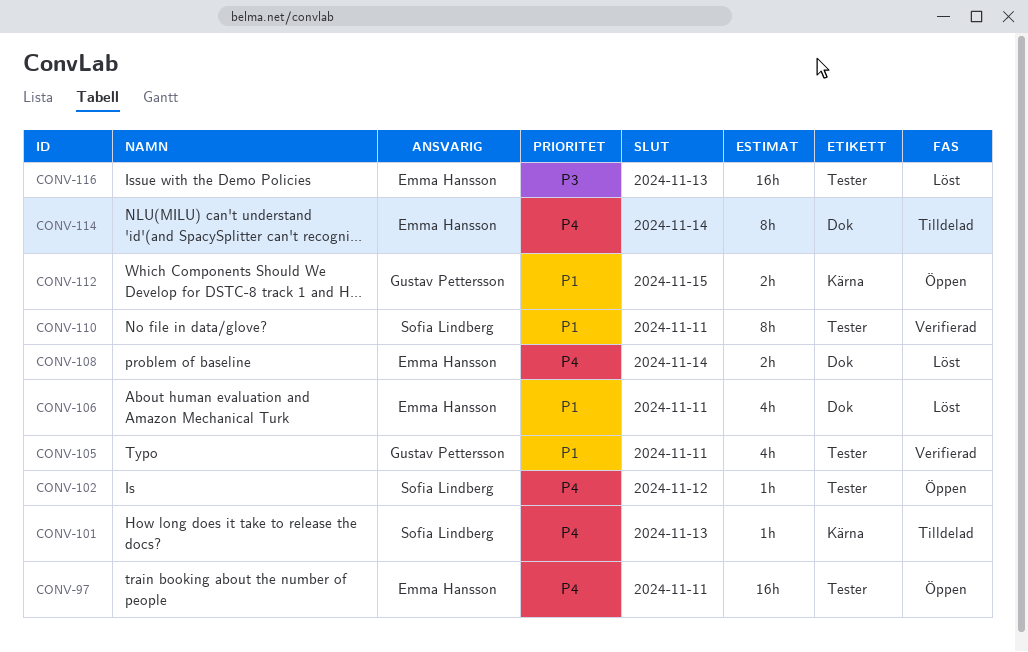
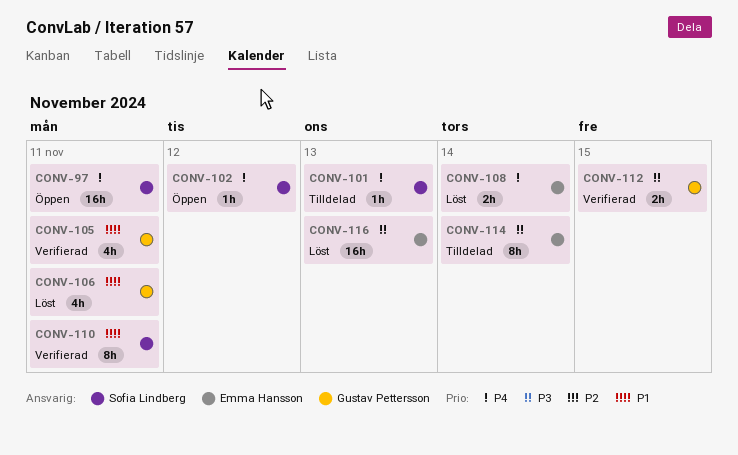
CONV-97, owner: Emma Hansson -> Sofia Lindberg
CONV-106, owner: Emma Hansson -> Gustav Pettersson
CONV-112, status: Öppen -> Verifierad
CONV-112, priority: P1 -> P3
CONV-114, priority: P4 -> P3

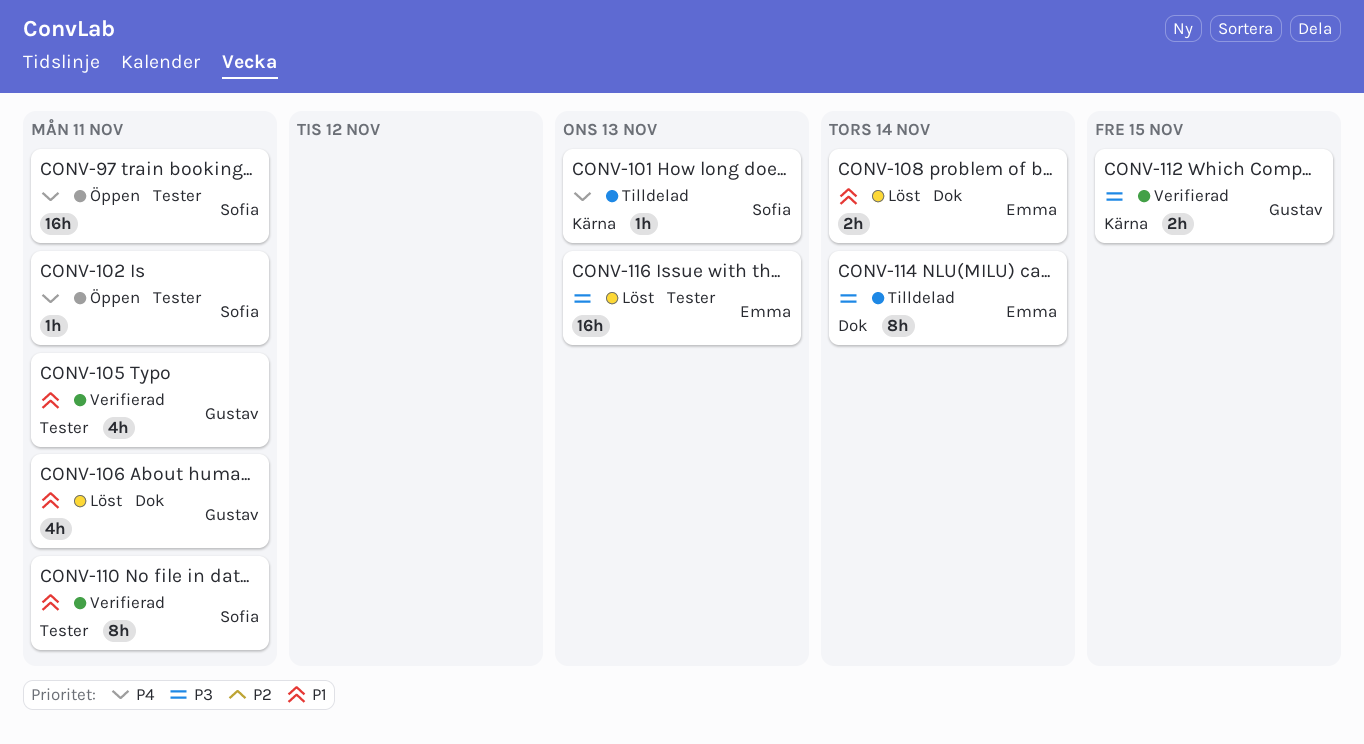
CONV-102, due: Nov 12 -> Nov 11
CONV-108, priority: P4 -> P1

